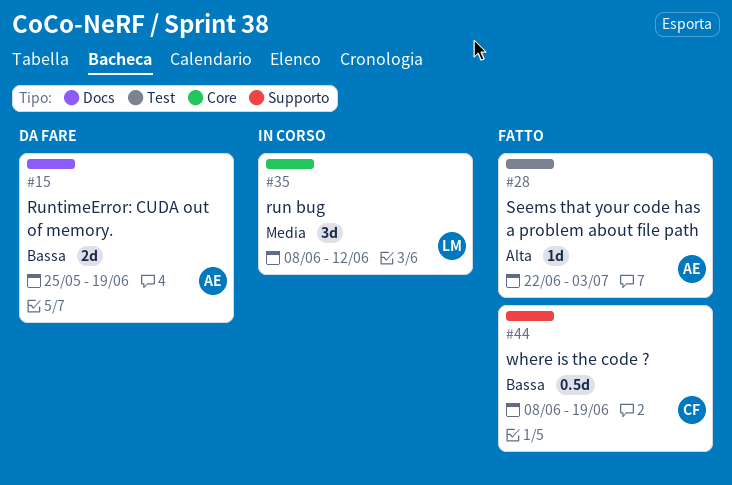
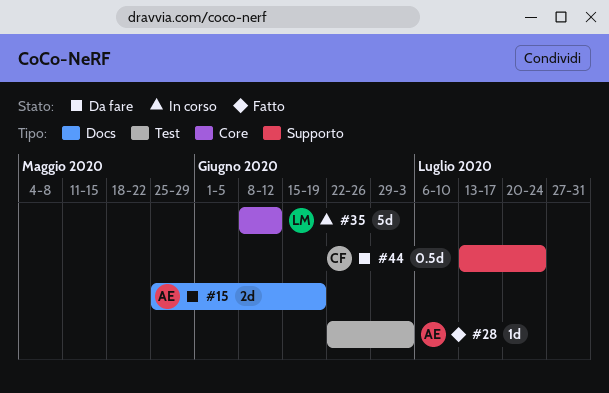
#35, estimate: 3d -> 5d
#44, status: Fatto -> Da fare
#44, start: Jun 8 -> Jul 13
#44, due: Jun 19 -> Jul 24

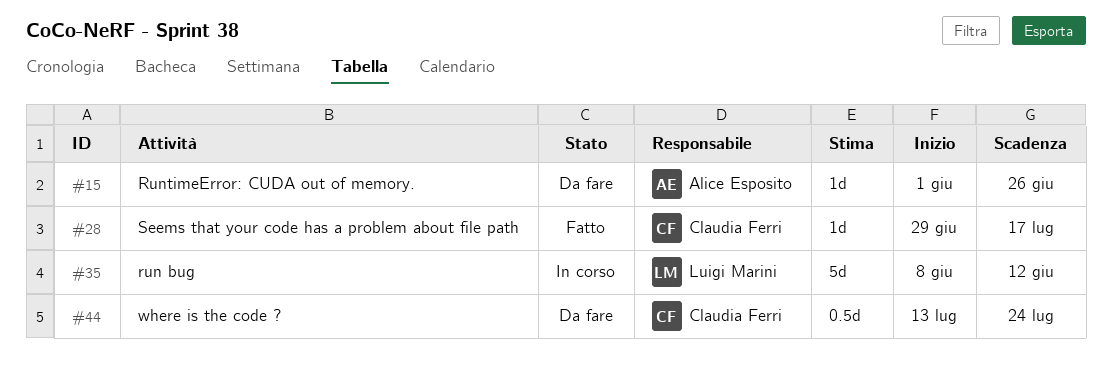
#15, estimate: 2d -> 1d
#15, start: May 25 -> Jun 1
#15, due: Jun 19 -> Jun 26
#28, owner: Alice Esposito -> Claudia Ferri
#28, start: Jun 22 -> Jun 29
#28, due: Jul 3 -> Jul 17

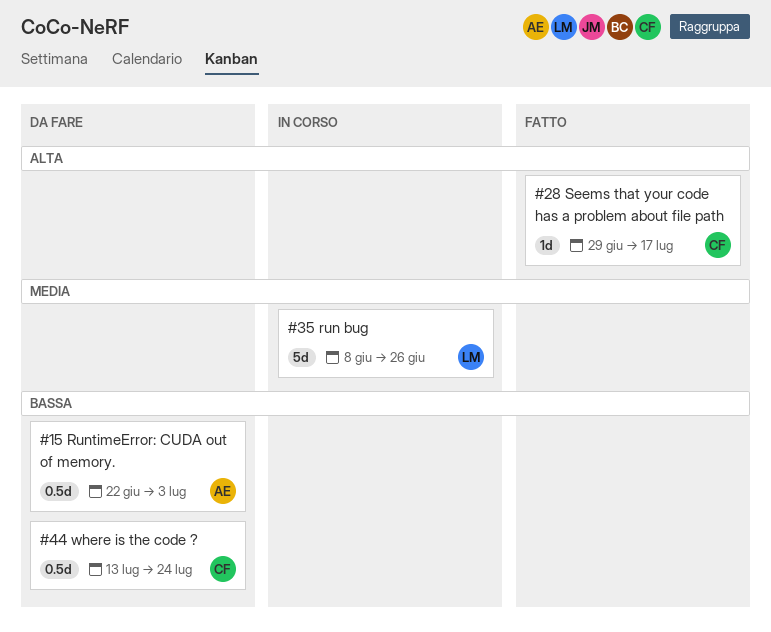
#15, estimate: 1d -> 0.5d
#15, start: Jun 1 -> Jun 22
#15, due: Jun 26 -> Jul 3
#35, due: Jun 12 -> Jun 26

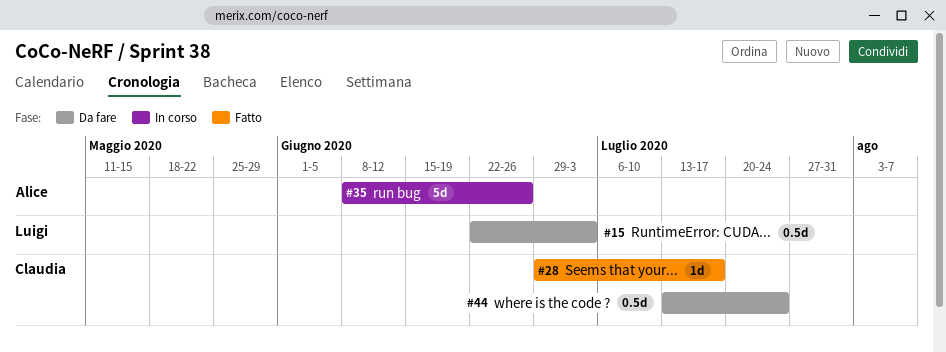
#15, owner: Alice -> Luigi
#35, owner: Luigi -> Alice

